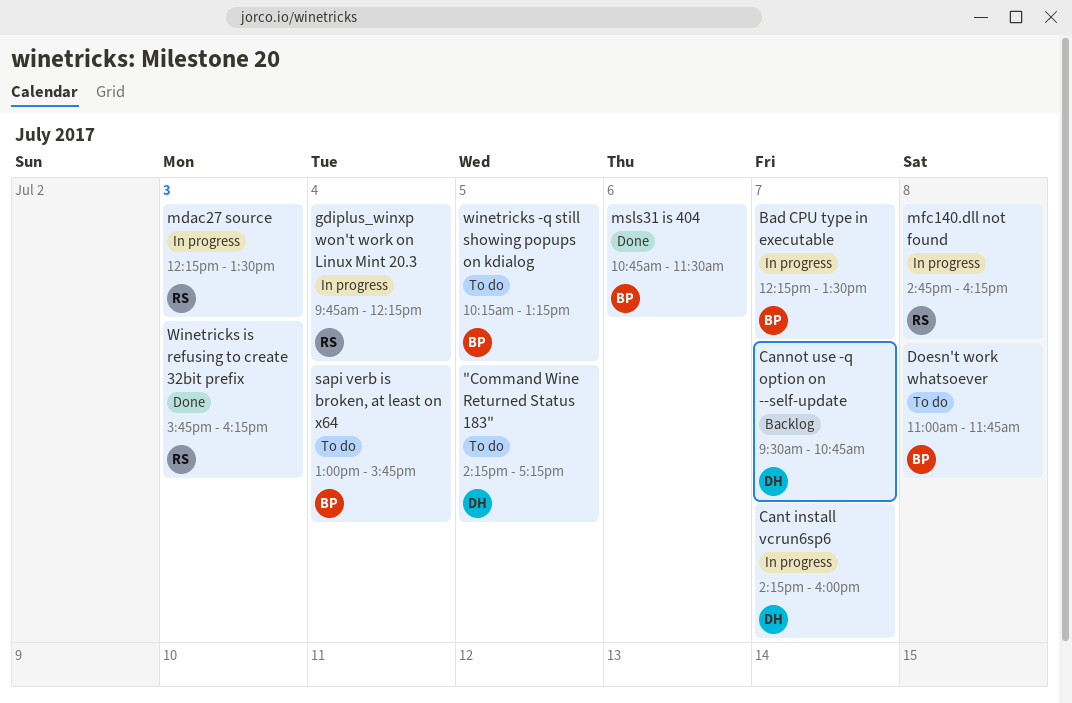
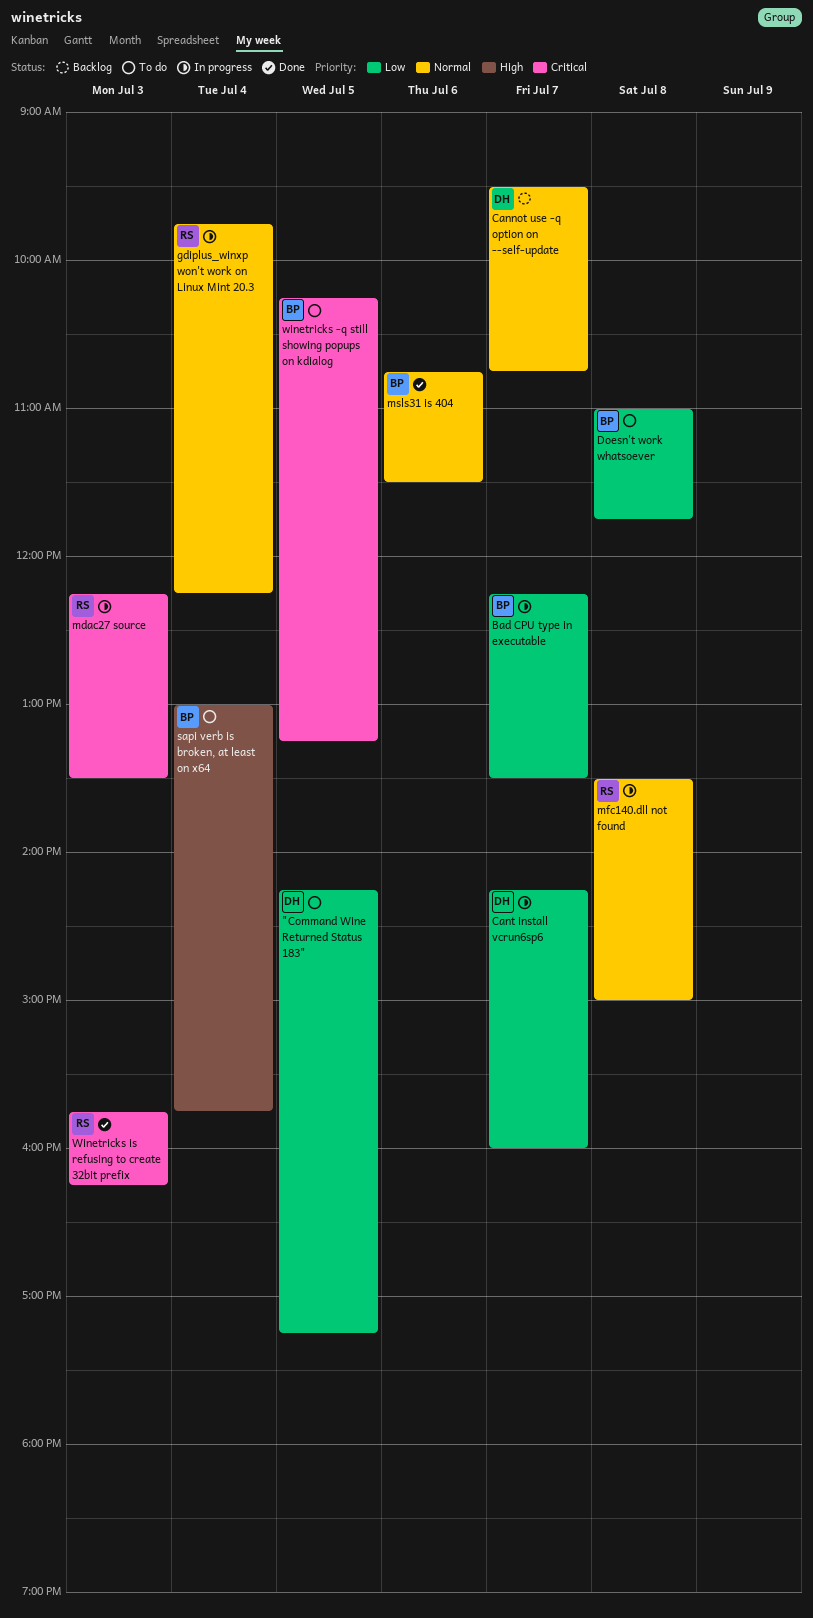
mfc140.dll not found, begins: 14:45 -> 13:30
mfc140.dll not found, ends: 16:15 -> 15:00

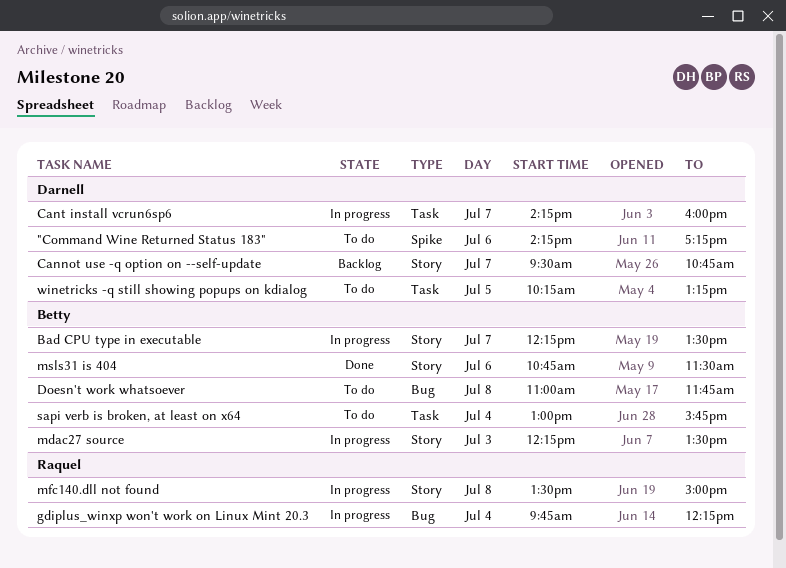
"Command Wine Returned Status 183", day: Jul 5 -> Jul 6
mdac27 source, owner: Raquel -> Betty
winetricks -q still showing popups on kdialog, owner: Betty -> Darnell
Winetricks is refusing to create 32bit prefix: present -> none

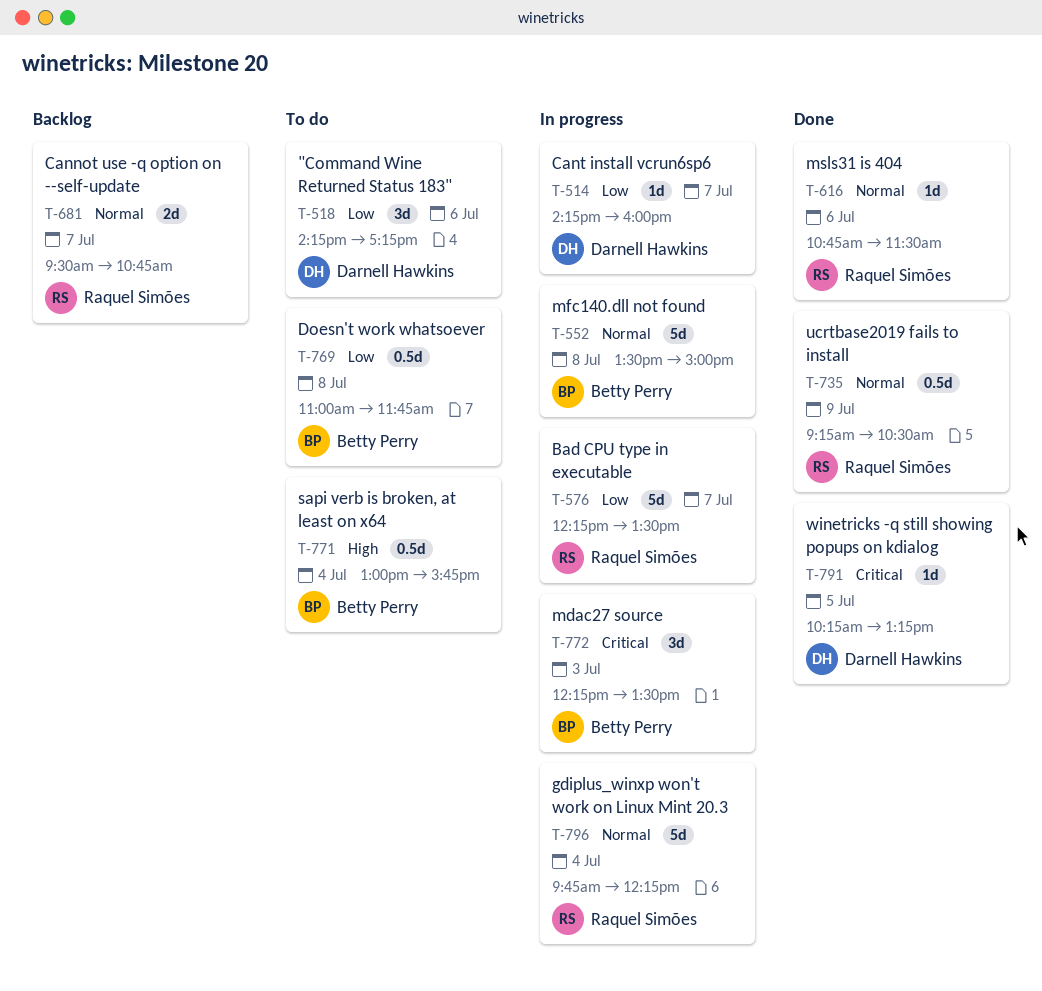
Bad CPU type in executable, owner: Betty Perry -> Raquel Simões
Cannot use -q option on --self-update, owner: Darnell Hawkins -> Raquel Simões
mfc140.dll not found, owner: Raquel Simões -> Betty Perry
msls31 is 404, owner: Betty Perry -> Raquel Simões
ucrtbase2019 fails to install: none -> present
winetricks -q still showing popups on kdialog, status: To do -> Done

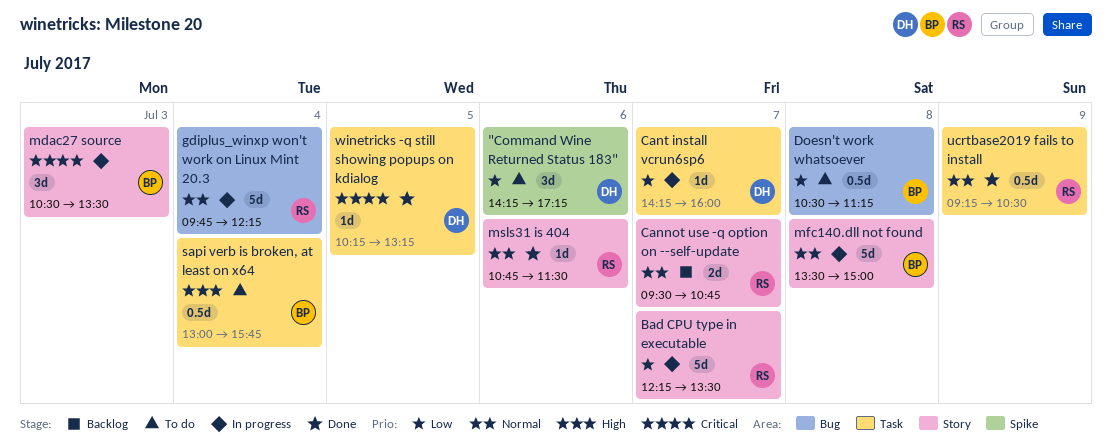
Doesn't work whatsoever, begins: 11:00 -> 10:30
Doesn't work whatsoever, ends: 11:45 -> 11:15
mdac27 source, begins: 12:15 -> 10:30

